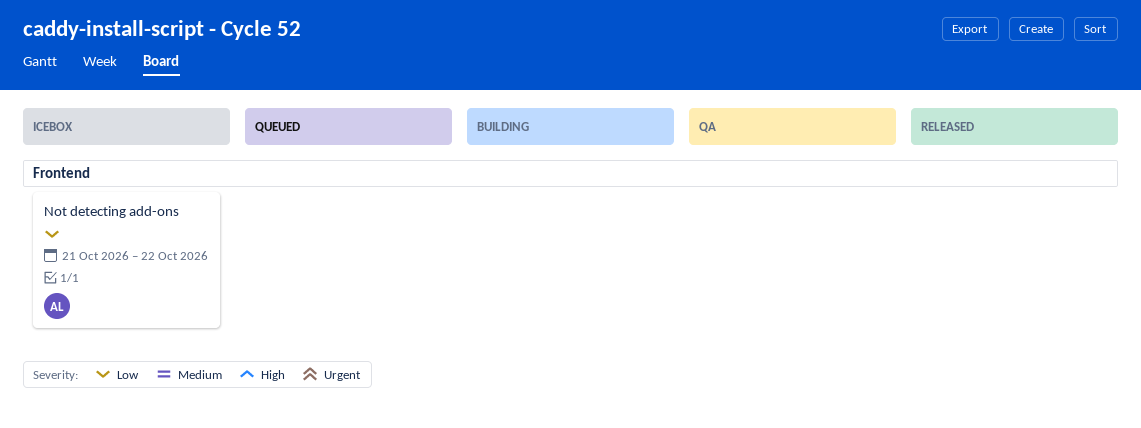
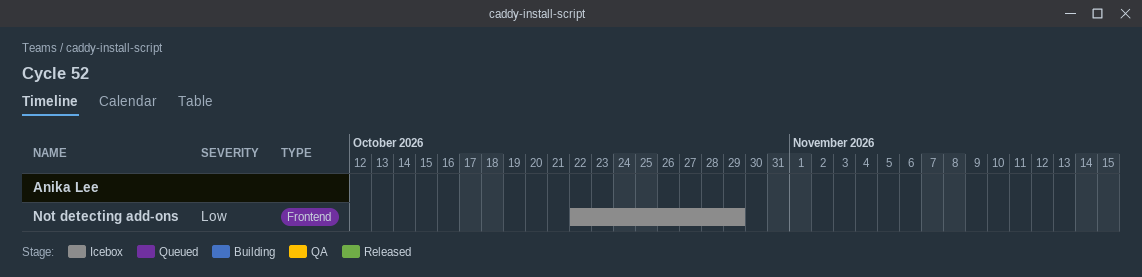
Not detecting add-ons, start: Oct 21 -> Oct 22
Not detecting add-ons, due: Oct 22 -> Oct 29

